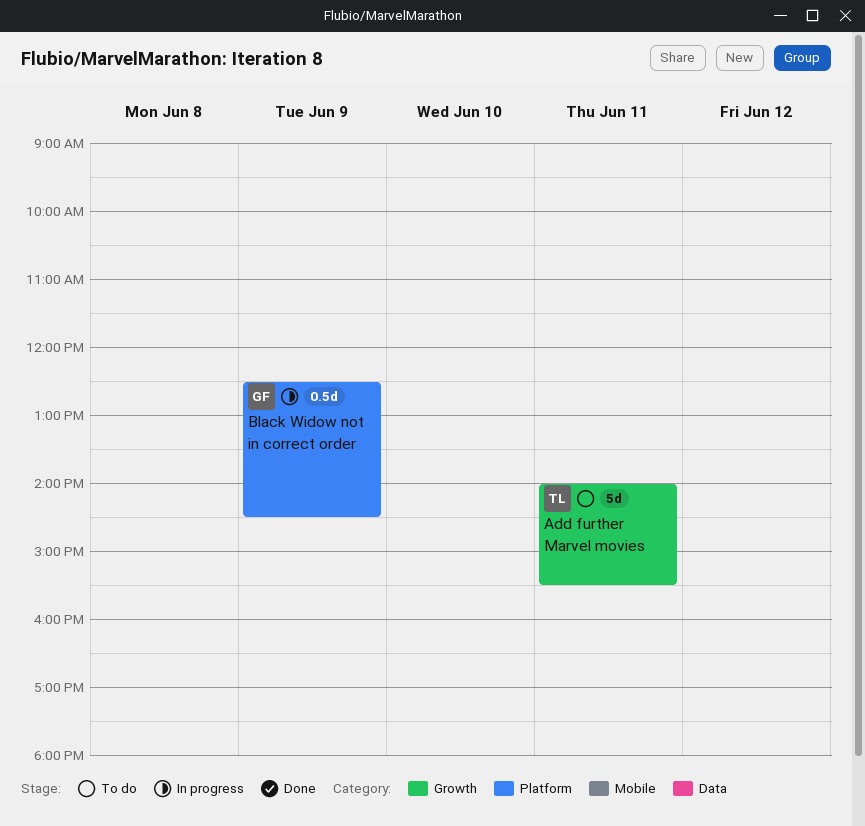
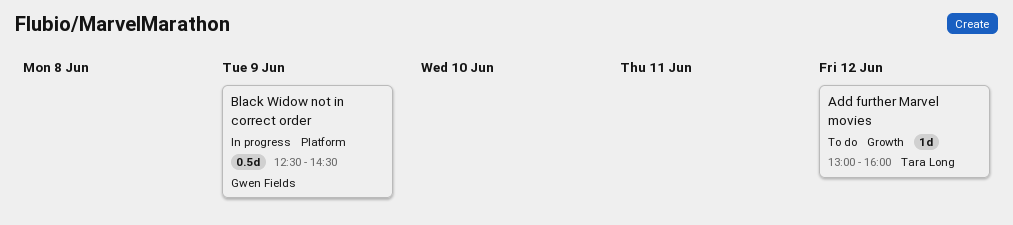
Add further Marvel movies, estimate: 5d -> 1d
Add further Marvel movies, day: Jun 11 -> Jun 12
Add further Marvel movies, begins: 14:00 -> 13:00
Add further Marvel movies, ends: 15:30 -> 16:00

